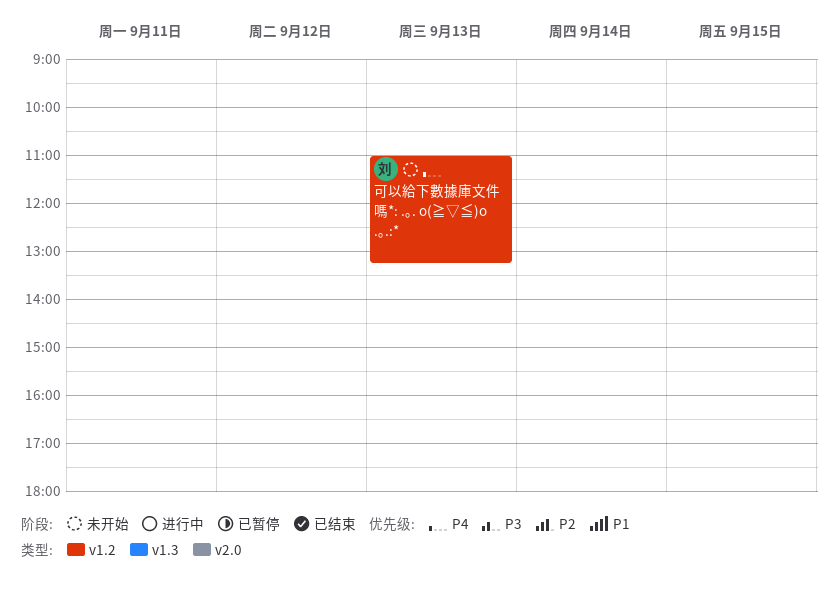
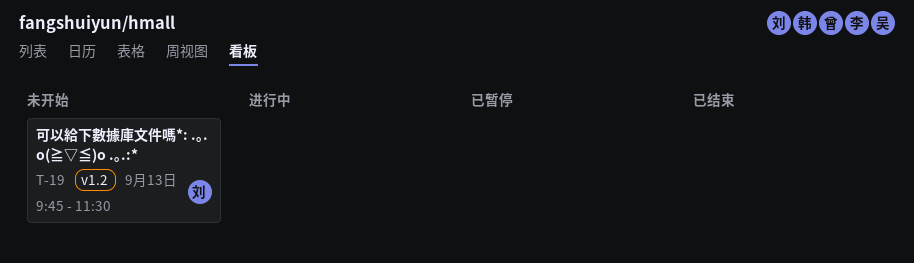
可以給下數據庫文件嗎*: .｡. o(≧▽≦)o .｡.:*, begins: 11:00 -> 09:45
可以給下數據庫文件嗎*: .｡. o(≧▽≦)o .｡.:*, ends: 13:15 -> 11:30

